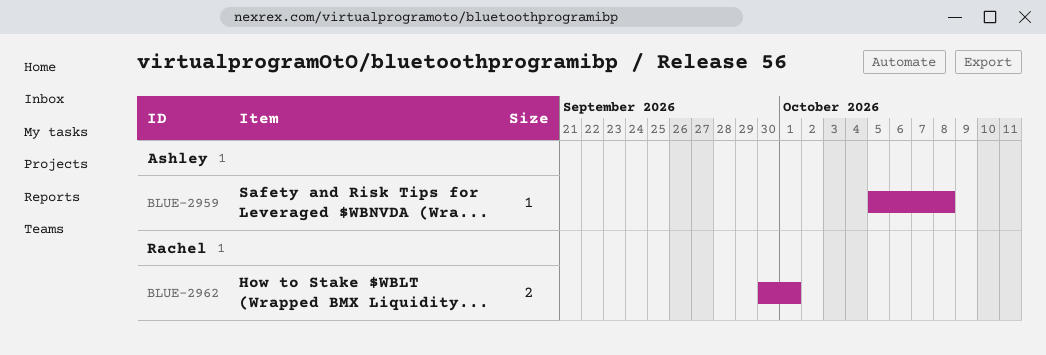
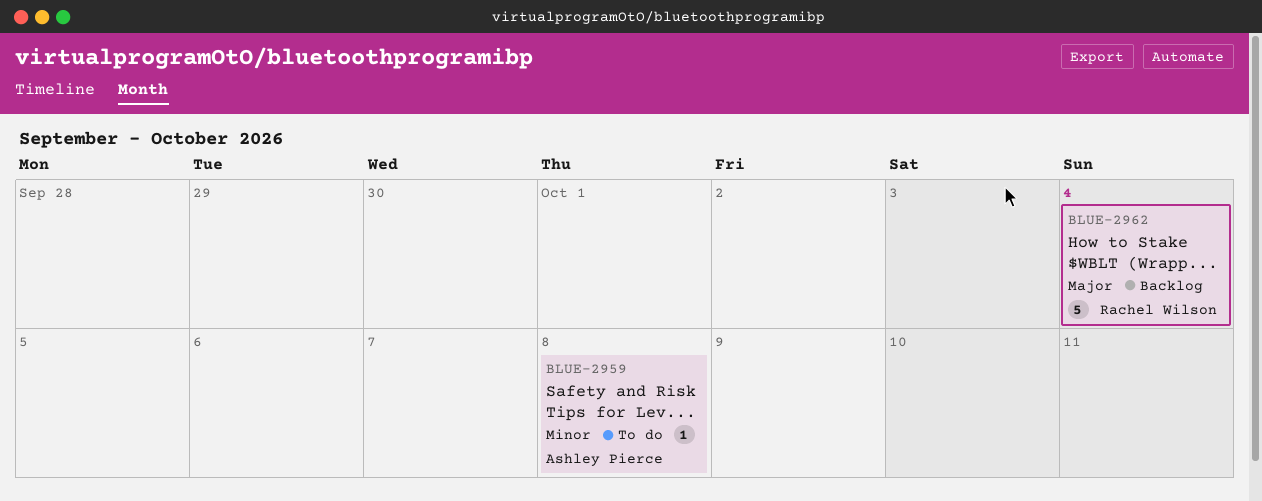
BLUE-2962, estimate: 2 -> 5
BLUE-2962, due: Oct 1 -> Oct 4

